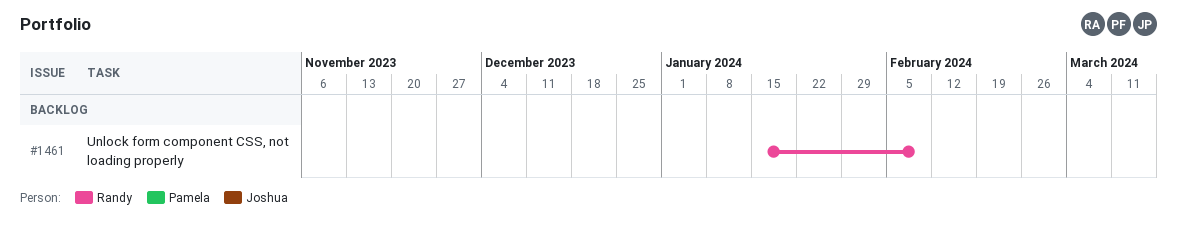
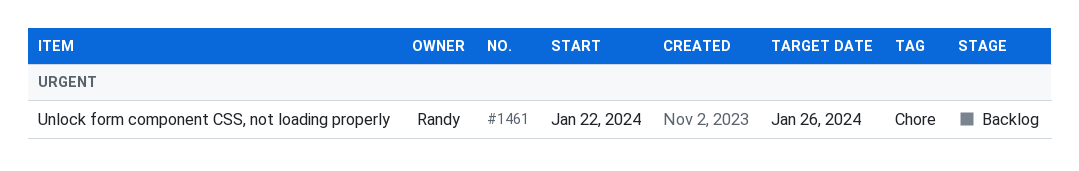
#1461, start: Jan 15 -> Jan 22
#1461, due: Feb 9 -> Jan 26

